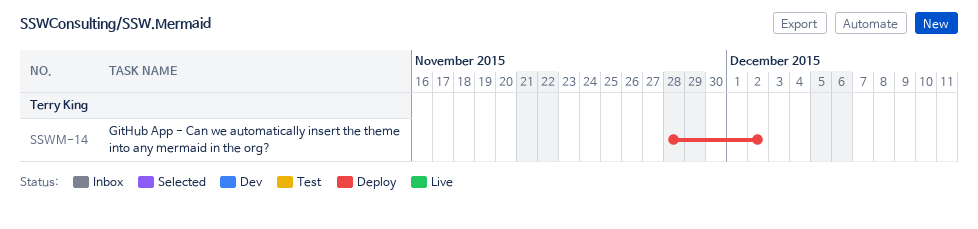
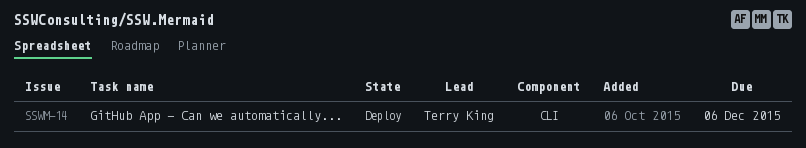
SSWM-14, due: Dec 2 -> Dec 6

